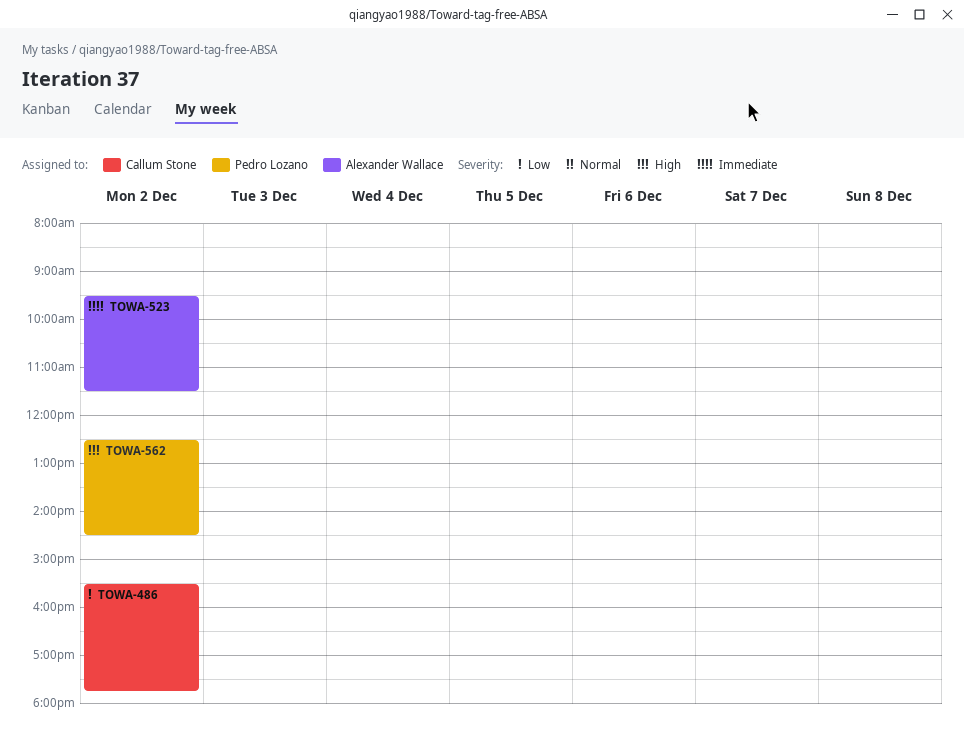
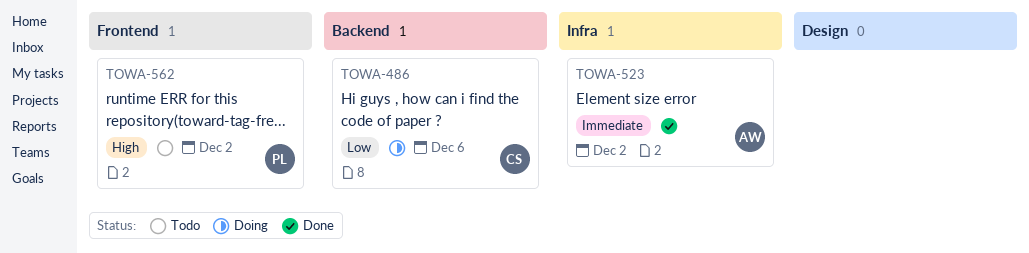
TOWA-486, day: Dec 2 -> Dec 6

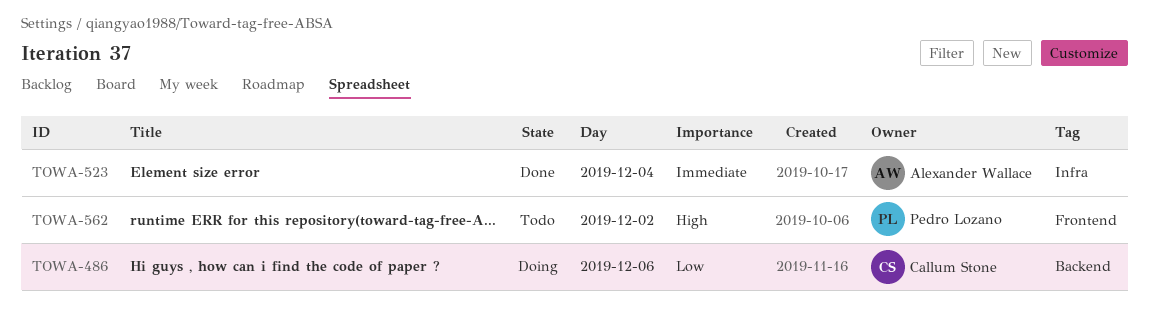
TOWA-523, day: Dec 2 -> Dec 4

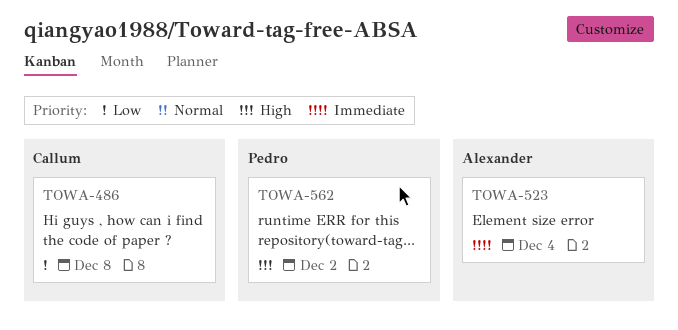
TOWA-486, day: Dec 6 -> Dec 8

